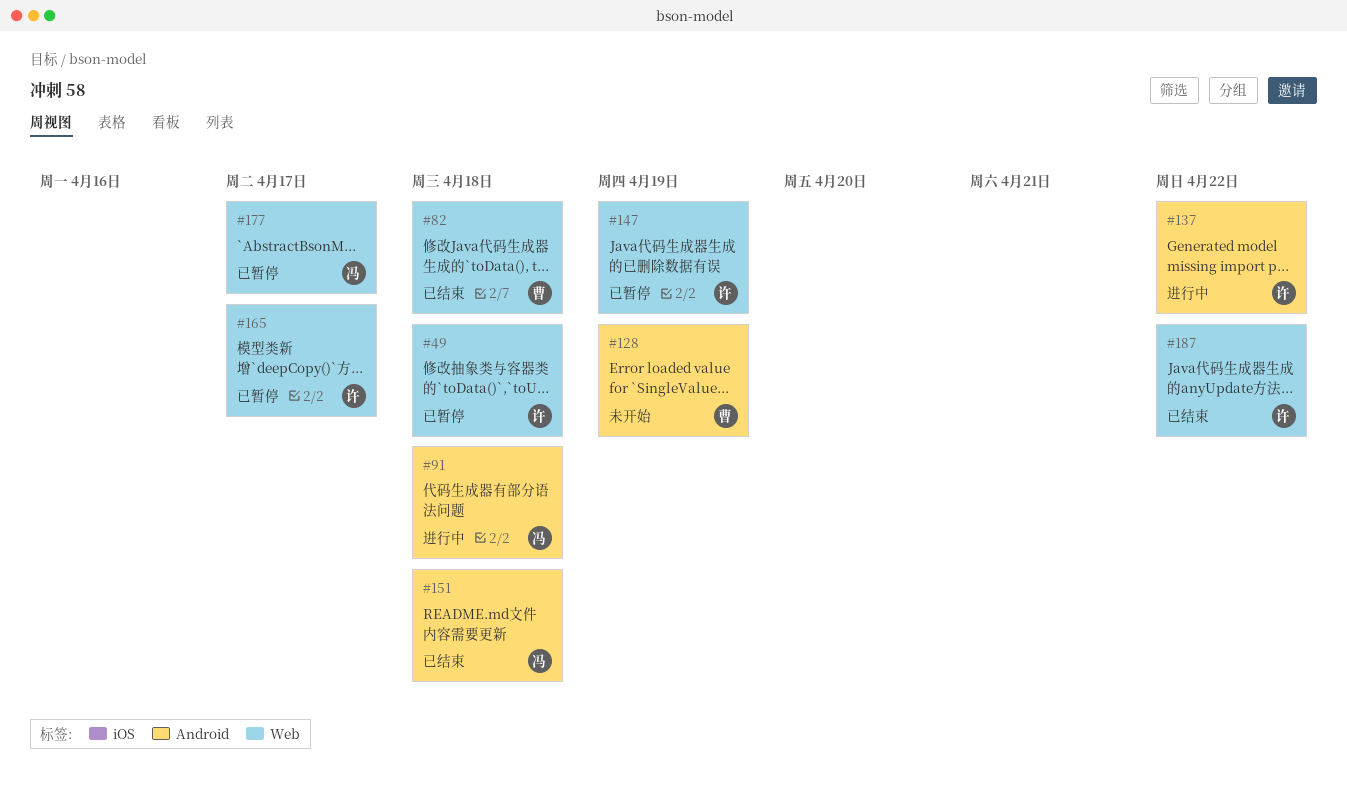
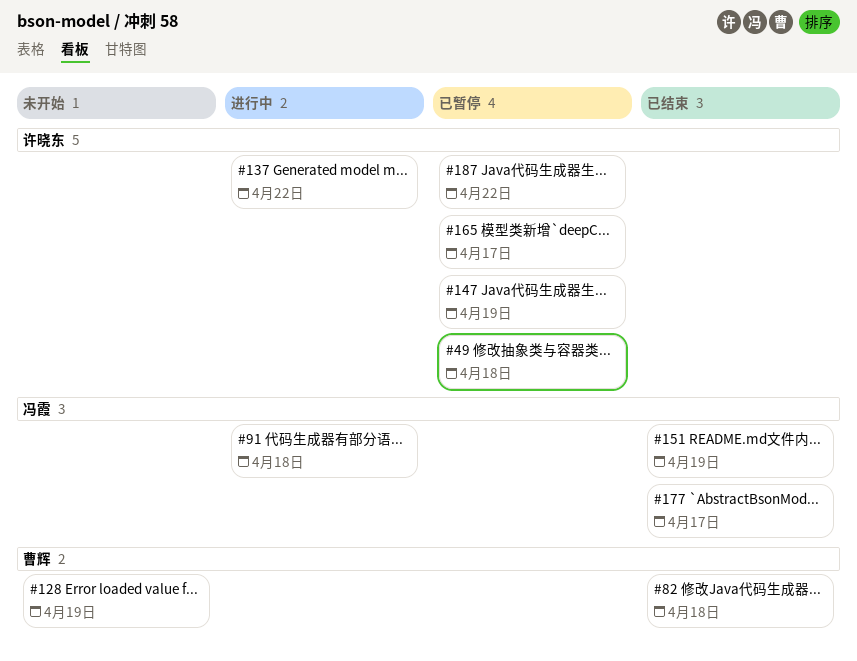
#151, due: Apr 18 -> Apr 19
#177, status: 已暂停 -> 已结束
#187, status: 已结束 -> 已暂停

